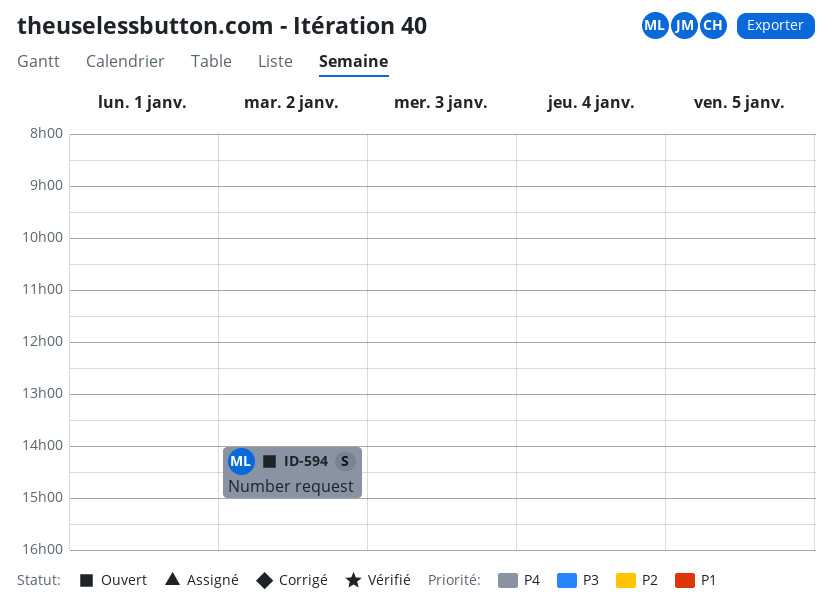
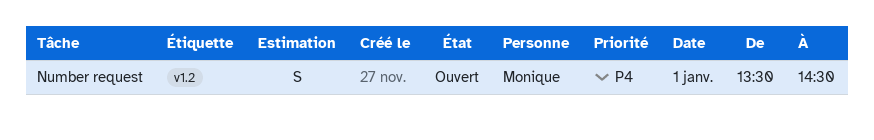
Number request, day: Jan 2 -> Jan 1
Number request, begins: 14:00 -> 13:30
Number request, ends: 15:00 -> 14:30

